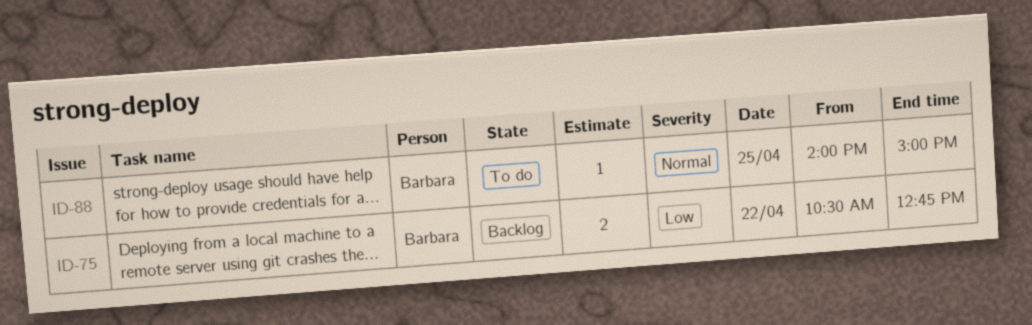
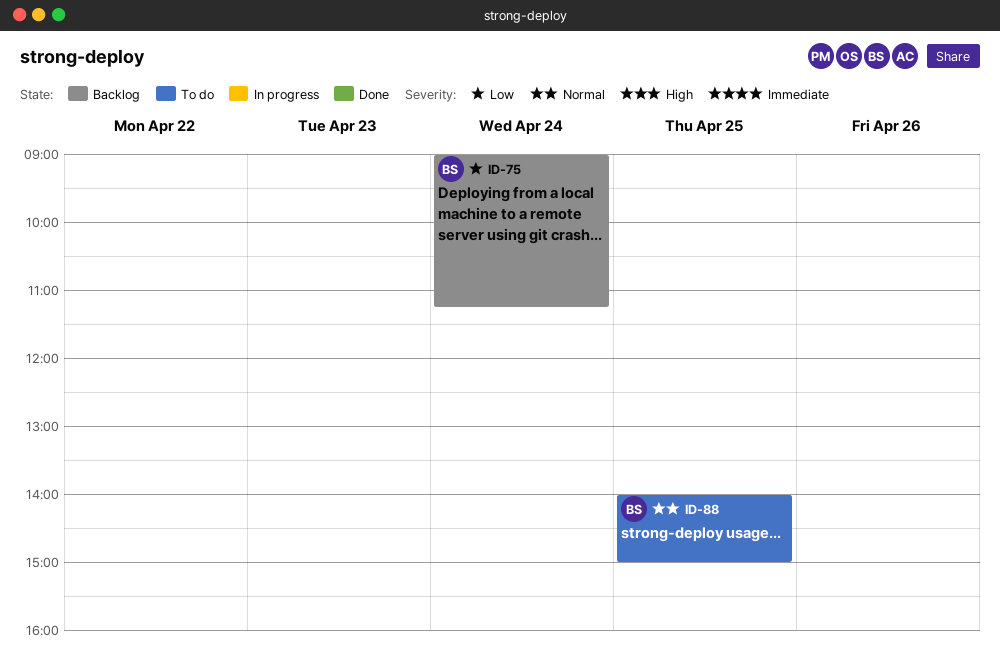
ID-75, day: Apr 22 -> Apr 24
ID-75, begins: 10:30 -> 09:00
ID-75, ends: 12:45 -> 11:15

